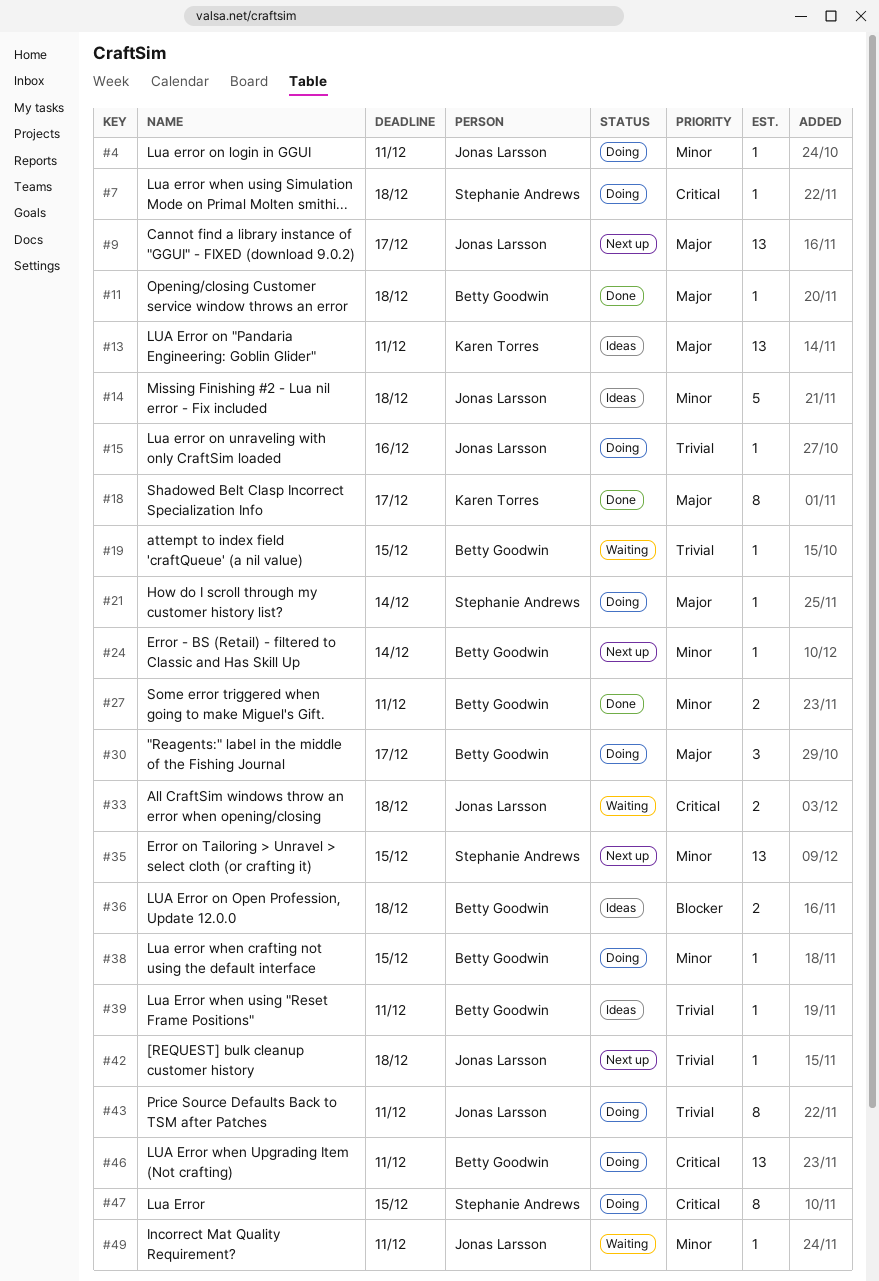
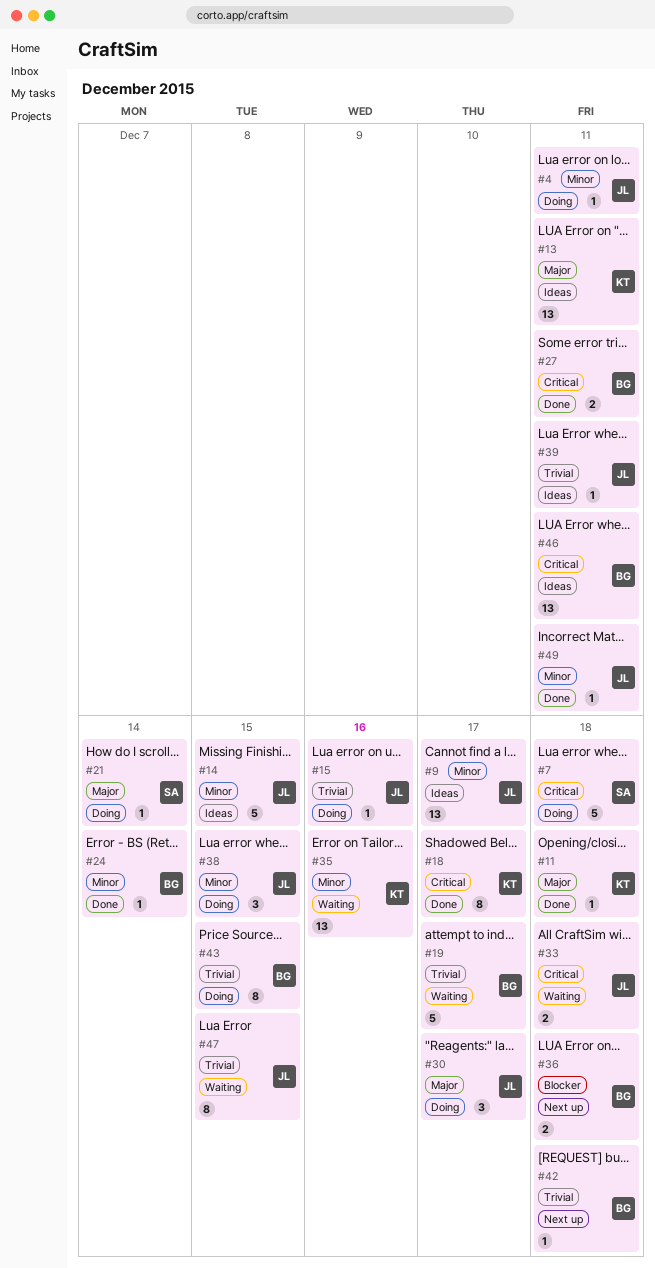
#7, estimate: 1 -> 5
#9, status: Next up -> Ideas
#9, priority: Major -> Minor
#11, owner: Betty Goodwin -> Karen Torres
#14, due: Dec 18 -> Dec 15
#18, priority: Major -> Critical
#19, estimate: 1 -> 5
#19, due: Dec 15 -> Dec 17
#24, status: Next up -> Done
#27, priority: Minor -> Critical
#30, owner: Betty Goodwin -> Jonas Larsson
#35, status: Next up -> Waiting
#35, owner: Stephanie Andrews -> Karen Torres
#35, due: Dec 15 -> Dec 16
#36, status: Ideas -> Next up
#38, owner: Betty Goodwin -> Jonas Larsson
#38, estimate: 1 -> 3
#39, owner: Betty Goodwin -> Jonas Larsson
#42, owner: Jonas Larsson -> Betty Goodwin
#43, owner: Jonas Larsson -> Betty Goodwin
#43, due: Dec 11 -> Dec 15
#46, status: Doing -> Ideas
#47, status: Doing -> Waiting
#47, owner: Stephanie Andrews -> Jonas Larsson
#47, priority: Critical -> Trivial
#49, status: Waiting -> Done

